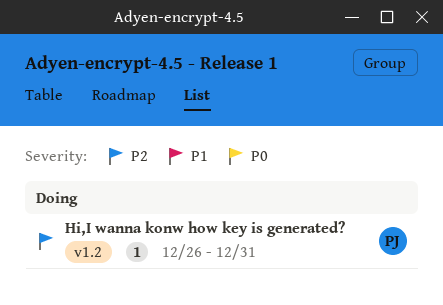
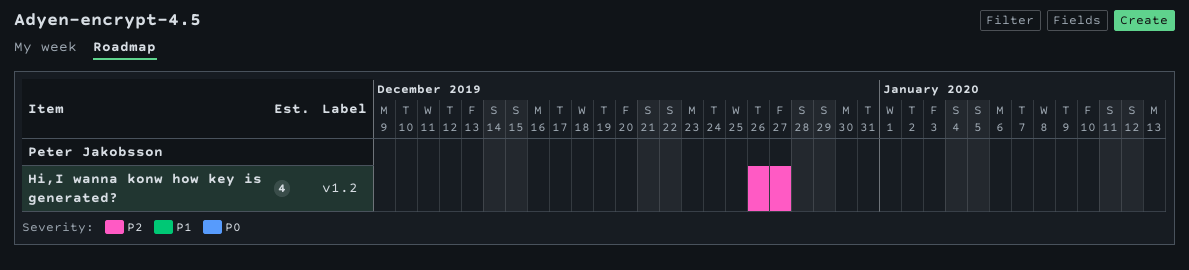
Hi,I wanna konw how key is generated?, estimate: 1 -> 4
Hi,I wanna konw how key is generated?, due: Dec 31 -> Dec 27

